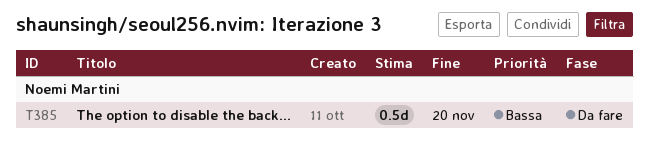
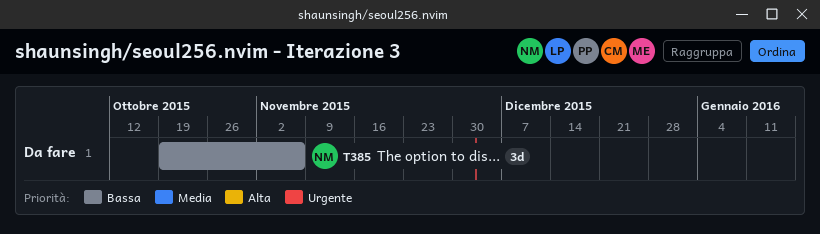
T385, estimate: 0.5d -> 3d
T385, due: Nov 20 -> Nov 6

